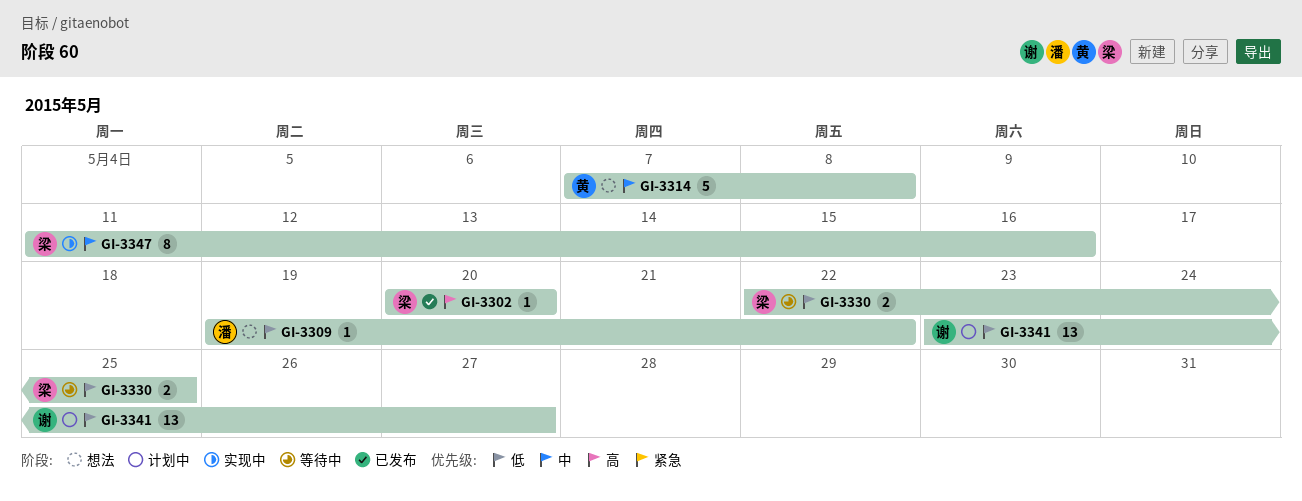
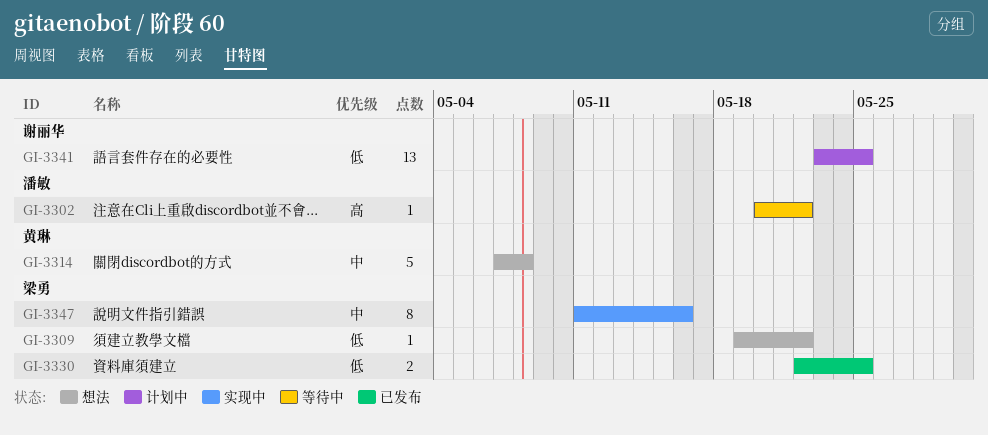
GI-3302, status: 已发布 -> 等待中
GI-3302, owner: 梁勇 -> 潘敏
GI-3302, due: May 20 -> May 22
GI-3309, owner: 潘敏 -> 梁勇
GI-3330, status: 等待中 -> 已发布
GI-3341, due: May 27 -> May 25

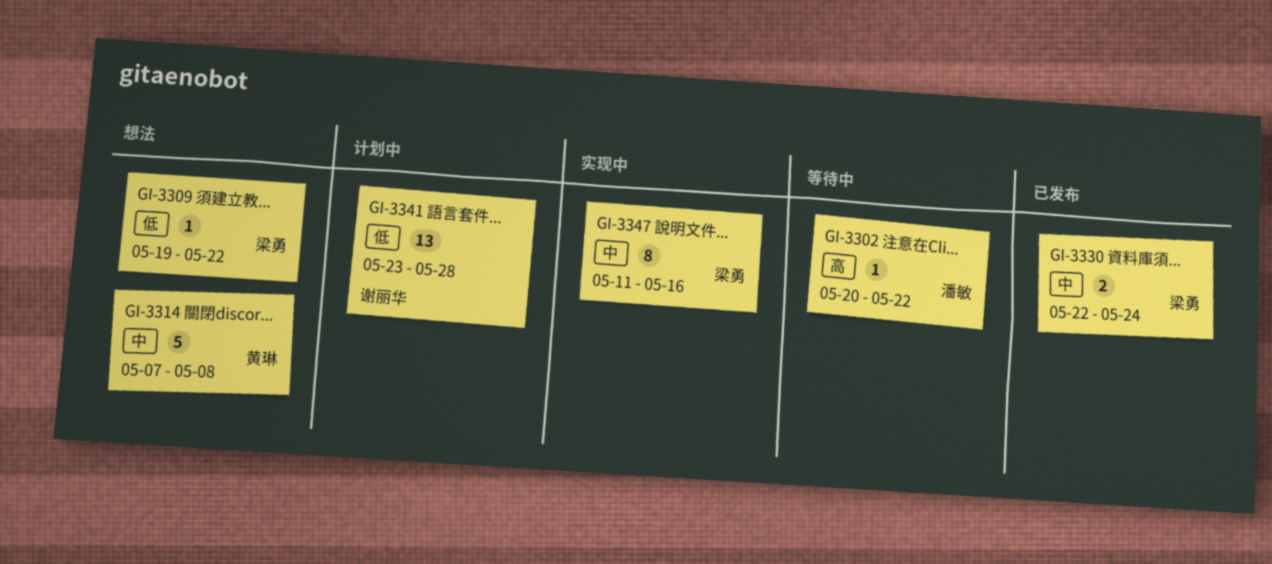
GI-3330, priority: 低 -> 中
GI-3330, due: May 25 -> May 24
GI-3341, due: May 25 -> May 28

